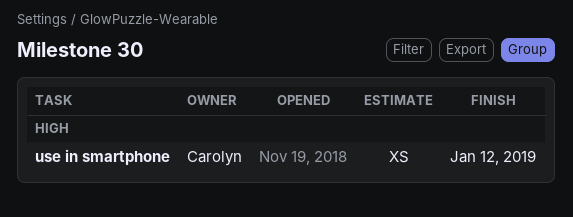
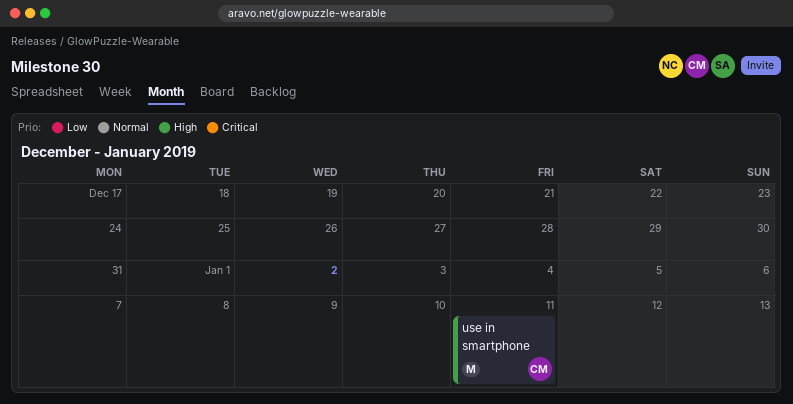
use in smartphone, estimate: XS -> M
use in smartphone, due: Jan 12 -> Jan 11

